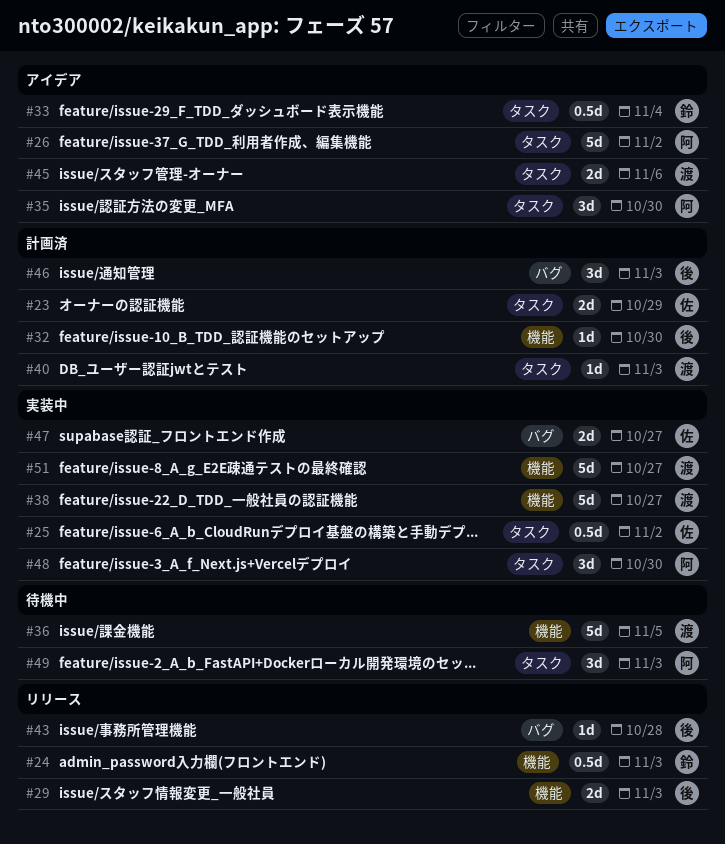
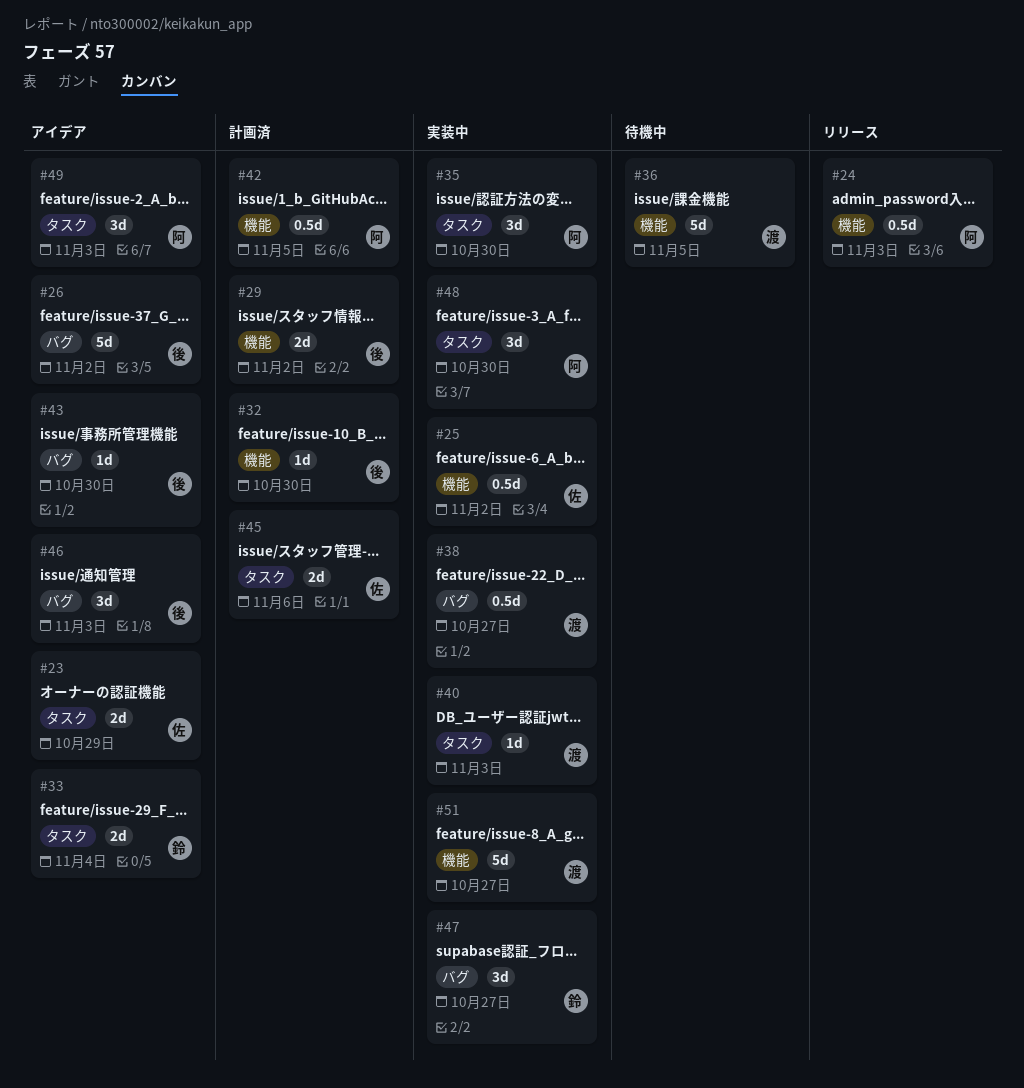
#23, status: 計画済 -> アイデア
#24, owner: 鈴 -> 阿
#25, label: タスク -> 機能
#26, owner: 阿 -> 後
#26, label: タスク -> バグ
#29, status: リリース -> 計画済
#29, due: Nov 3 -> Nov 2
#33, estimate: 0.5d -> 2d
#35, status: アイデア -> 実装中
#38, label: 機能 -> バグ
#38, estimate: 5d -> 0.5d
#40, status: 計画済 -> 実装中
#42: none -> present
#43, status: リリース -> アイデア
#43, due: Oct 28 -> Oct 30
#45, status: アイデア -> 計画済
#45, owner: 渡 -> 佐
#46, status: 計画済 -> アイデア
#47, owner: 佐 -> 鈴
#47, estimate: 2d -> 3d
#49, status: 待機中 -> アイデア

